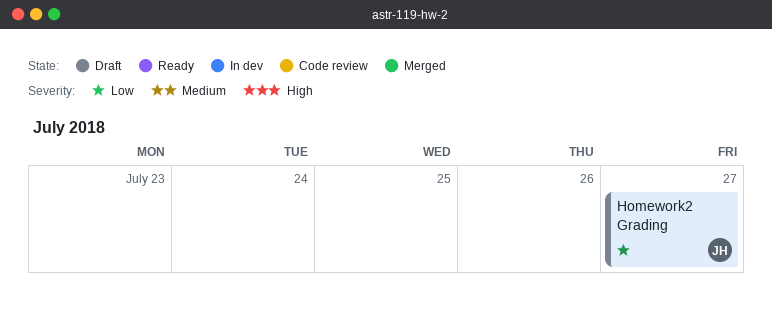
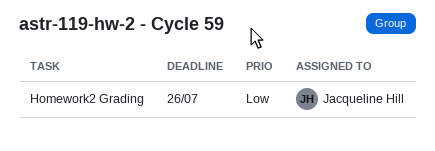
Homework2 Grading, due: Jul 27 -> Jul 26

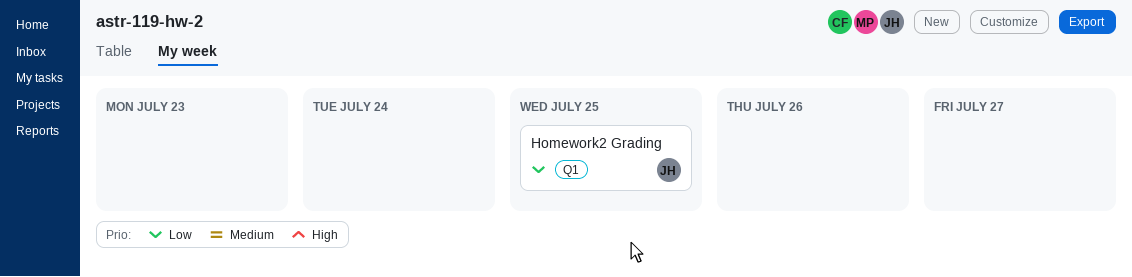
Homework2 Grading, due: Jul 26 -> Jul 25

